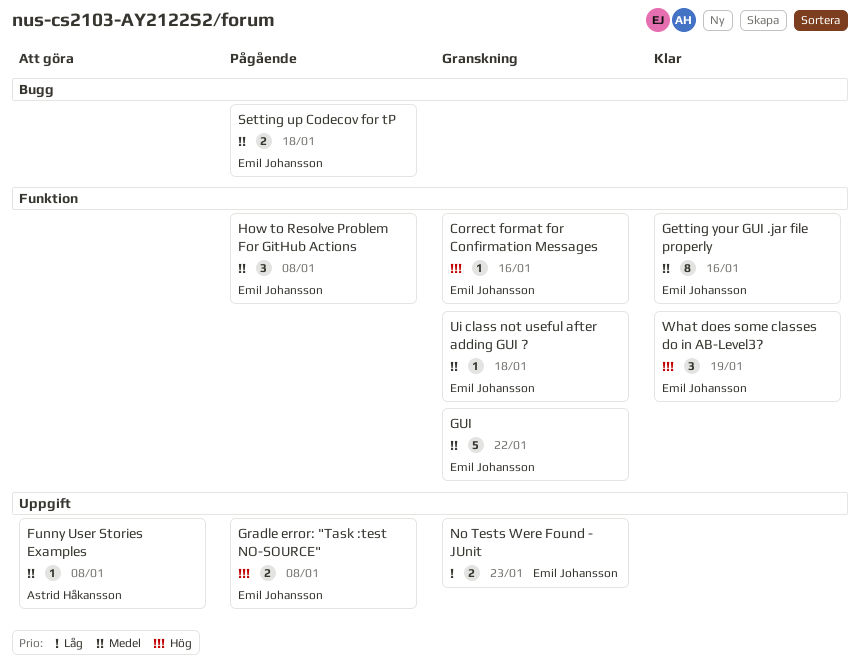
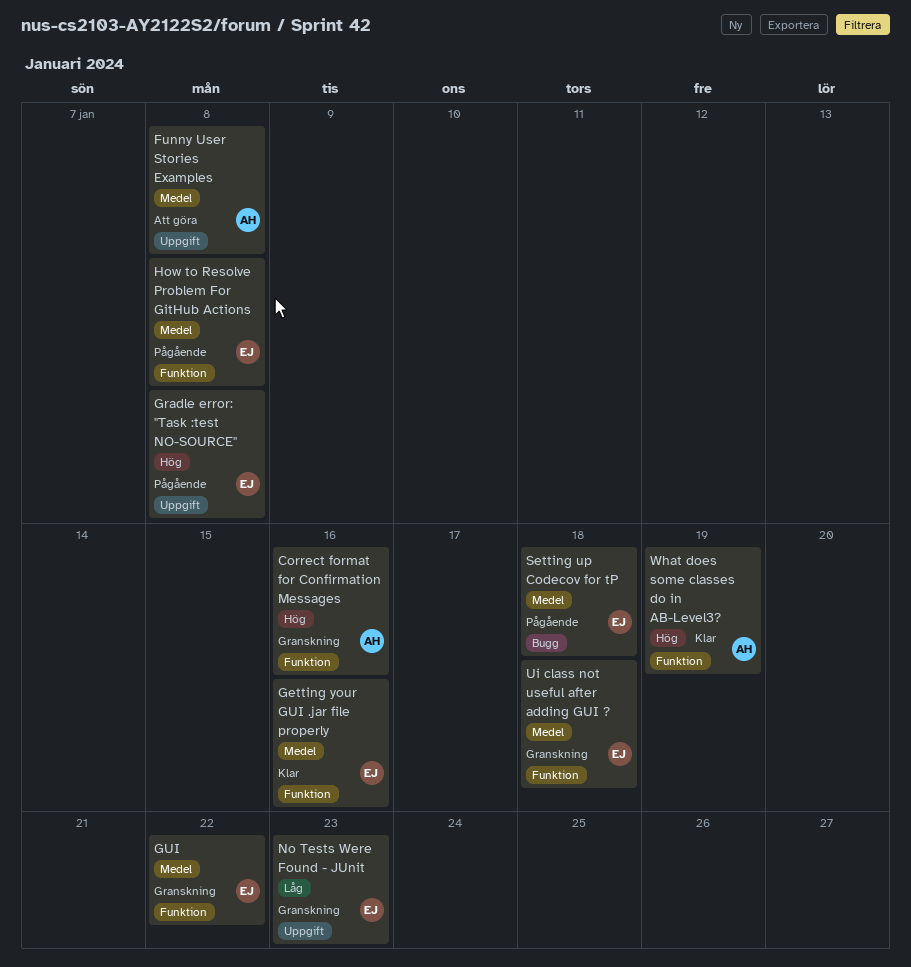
Correct format for Confirmation Messages, owner: Emil Johansson -> Astrid Håkansson
What does some classes do in AB-Level3?, owner: Emil Johansson -> Astrid Håkansson

